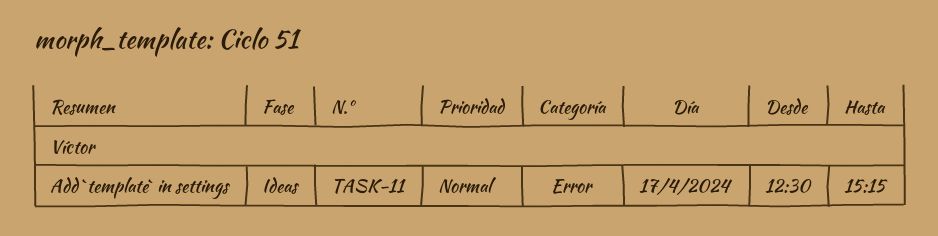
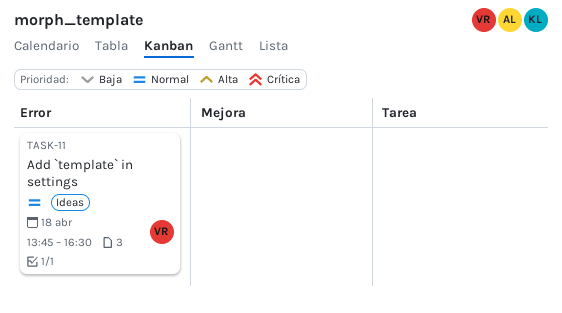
TASK-11, day: Apr 17 -> Apr 18
TASK-11, begins: 12:30 -> 13:45
TASK-11, ends: 15:15 -> 16:30

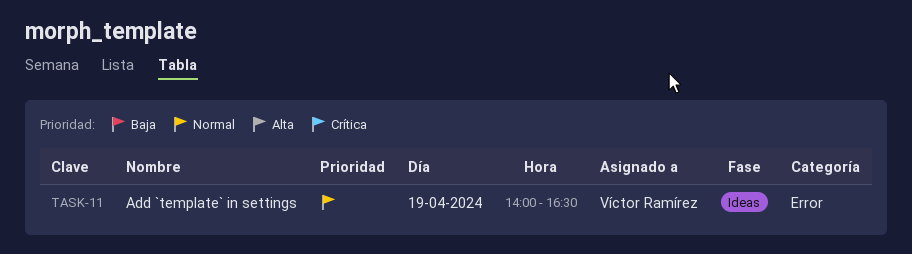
TASK-11, day: Apr 18 -> Apr 19
TASK-11, begins: 13:45 -> 14:00

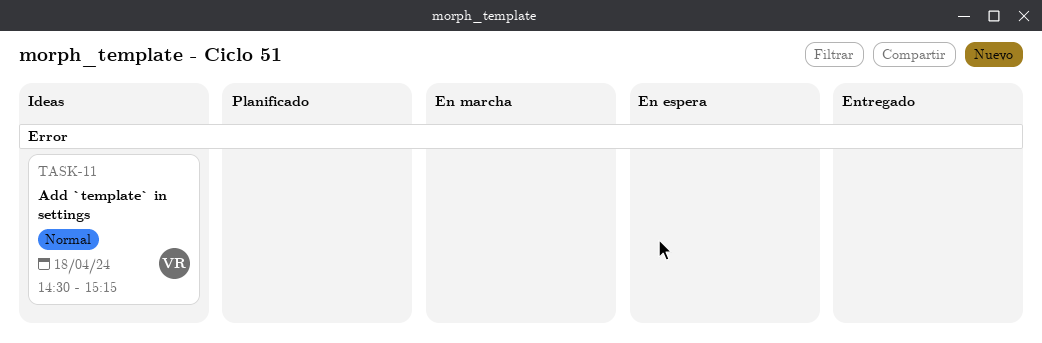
TASK-11, day: Apr 19 -> Apr 18
TASK-11, begins: 14:00 -> 14:30
TASK-11, ends: 16:30 -> 15:15

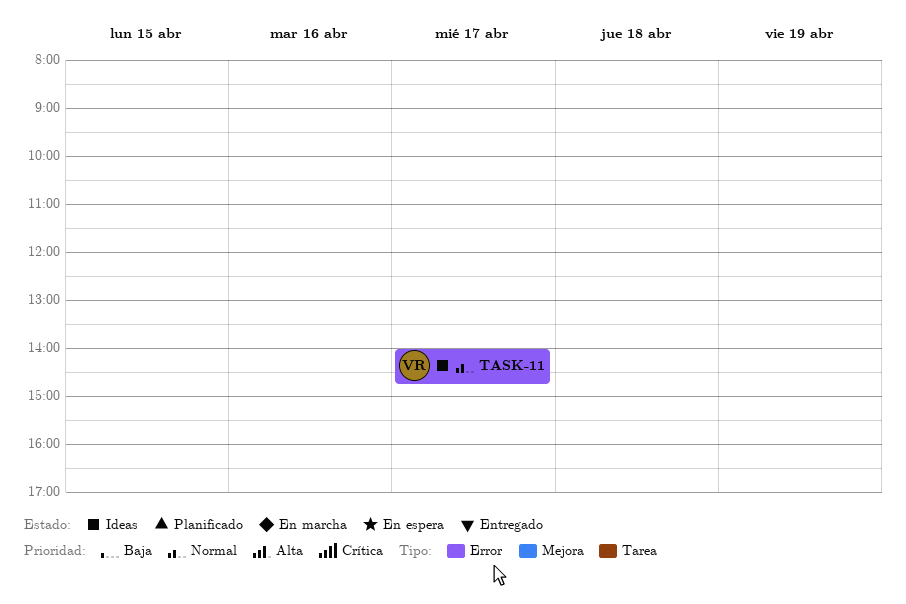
TASK-11, day: Apr 18 -> Apr 17
TASK-11, begins: 14:30 -> 14:00
TASK-11, ends: 15:15 -> 14:45

